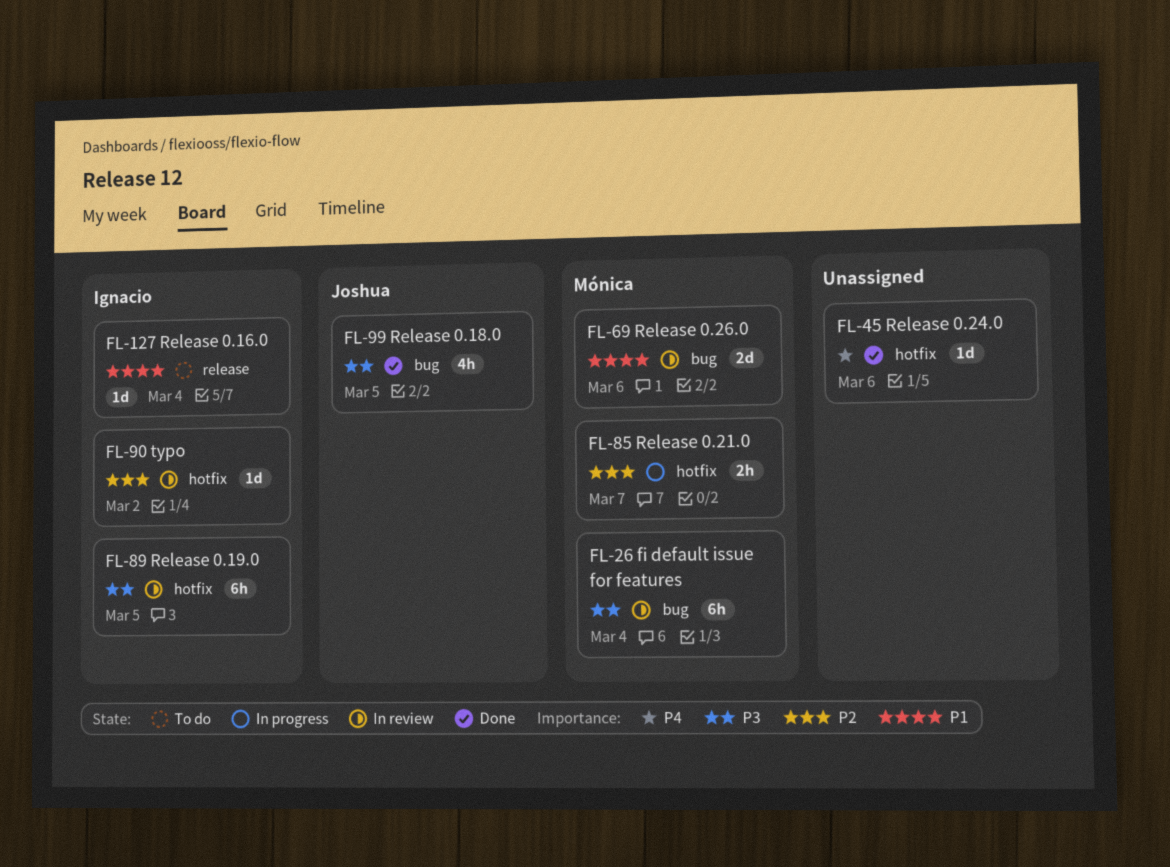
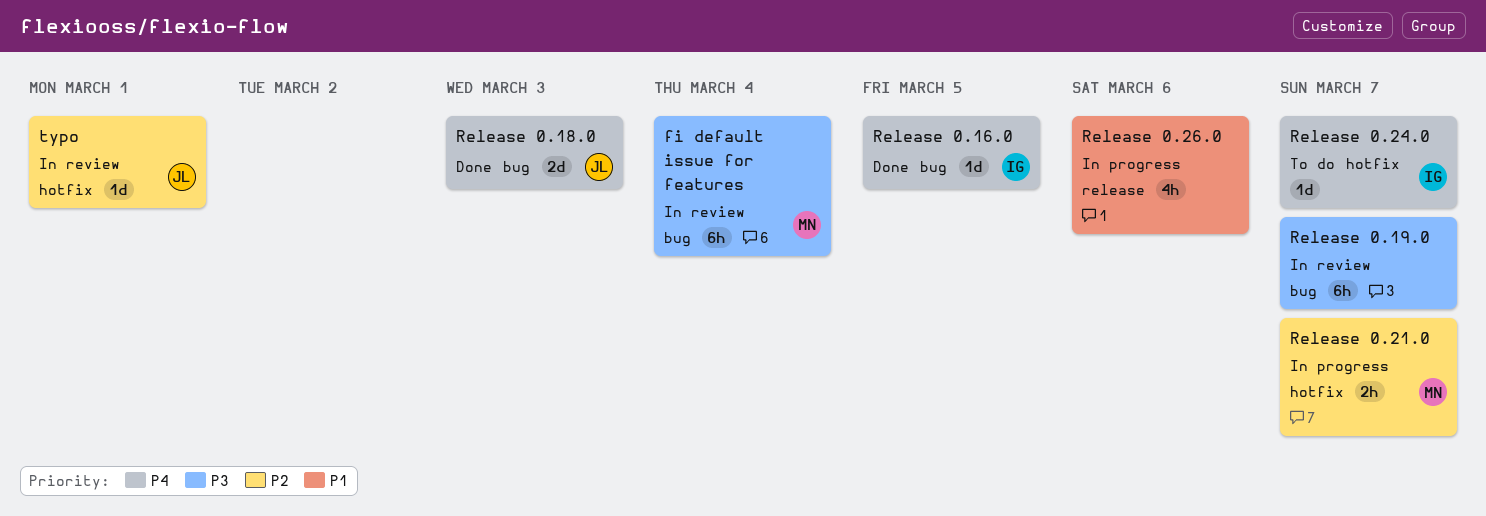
Release 0.16.0, status: To do -> Done
Release 0.16.0, priority: P1 -> P4
Release 0.16.0, label: release -> bug
Release 0.16.0, due: Mar 4 -> Mar 5
Release 0.18.0, priority: P3 -> P4
Release 0.18.0, estimate: 4h -> 2d
Release 0.18.0, due: Mar 5 -> Mar 3
Release 0.19.0, owner: Ignacio -> none
Release 0.19.0, label: hotfix -> bug
Release 0.19.0, due: Mar 5 -> Mar 7
Release 0.24.0, status: Done -> To do
Release 0.24.0, owner: none -> Ignacio
Release 0.24.0, due: Mar 6 -> Mar 7
Release 0.26.0, status: In review -> In progress
Release 0.26.0, owner: Mónica -> none
Release 0.26.0, label: bug -> release
Release 0.26.0, estimate: 2d -> 4h
typo, owner: Ignacio -> Joshua
typo, due: Mar 2 -> Mar 1

